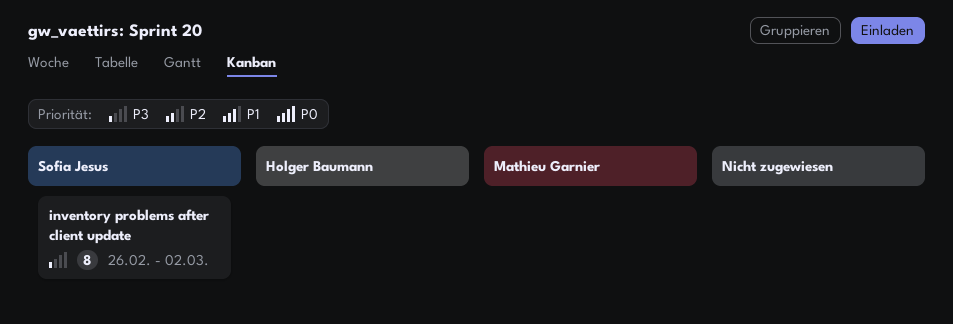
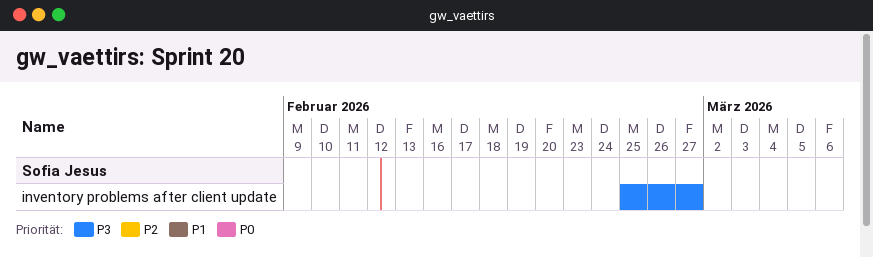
inventory problems after client update, start: Feb 26 -> Feb 25
inventory problems after client update, due: Mar 2 -> Feb 27

